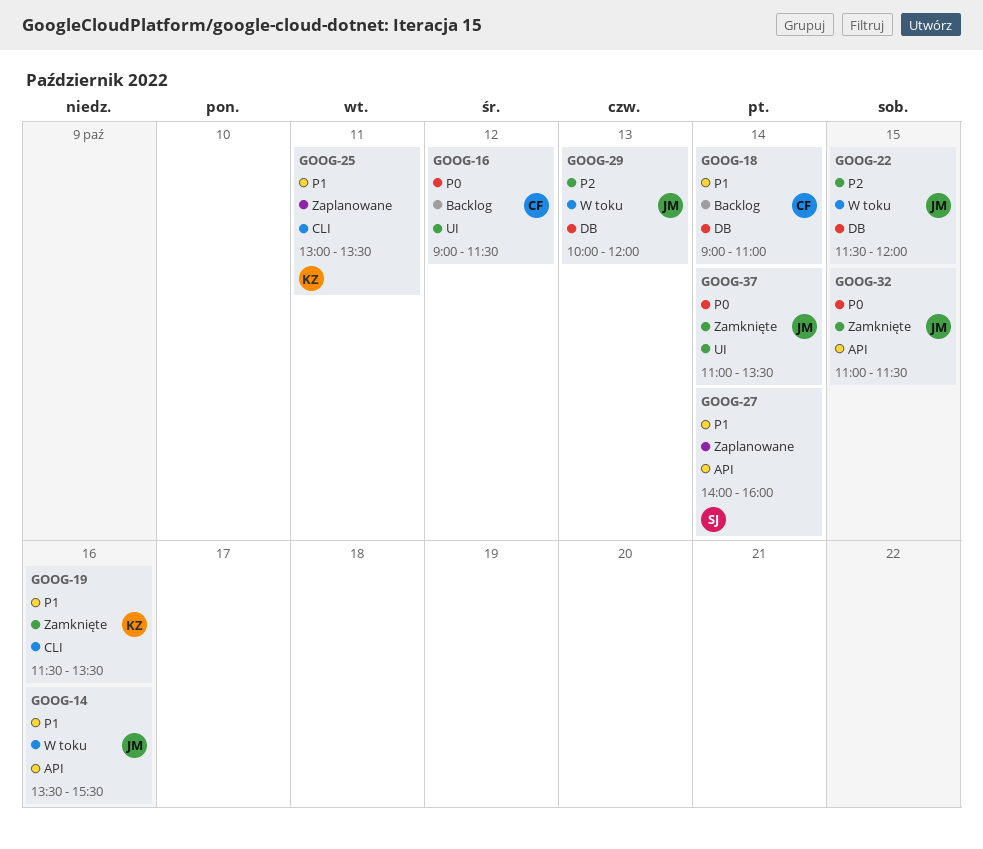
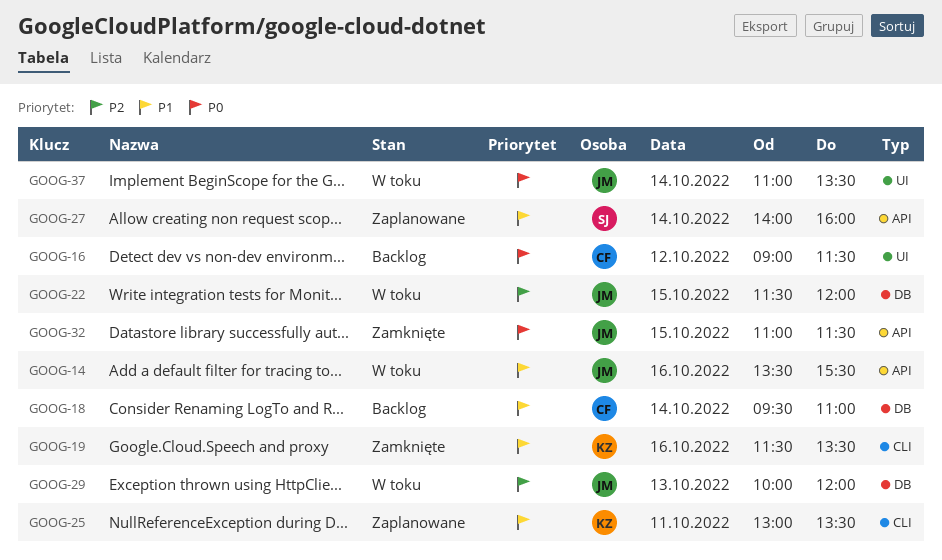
GOOG-18, begins: 09:00 -> 09:30
GOOG-37, status: Zamknięte -> W toku

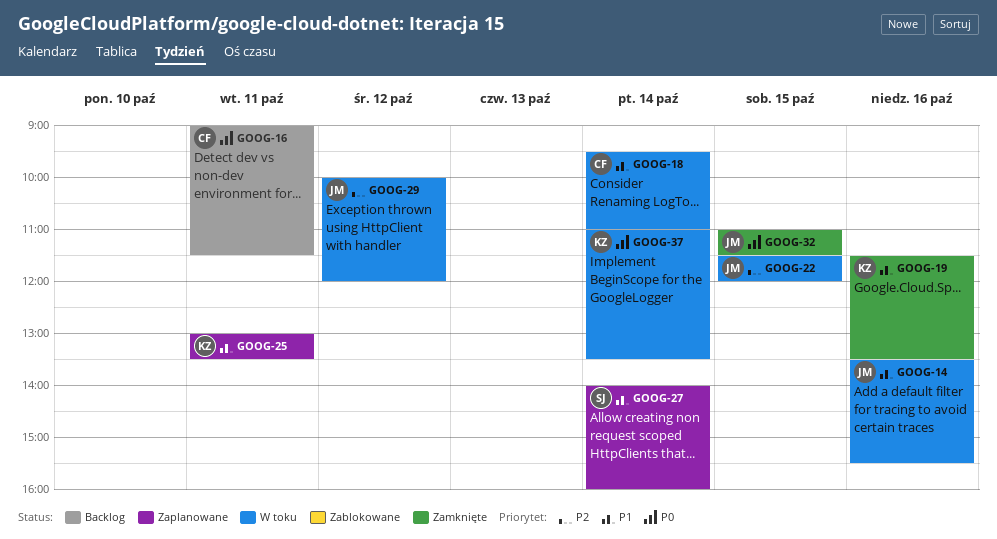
GOOG-16, day: Oct 12 -> Oct 11
GOOG-18, status: Backlog -> W toku
GOOG-29, day: Oct 13 -> Oct 12
GOOG-37, owner: JM -> KZ

